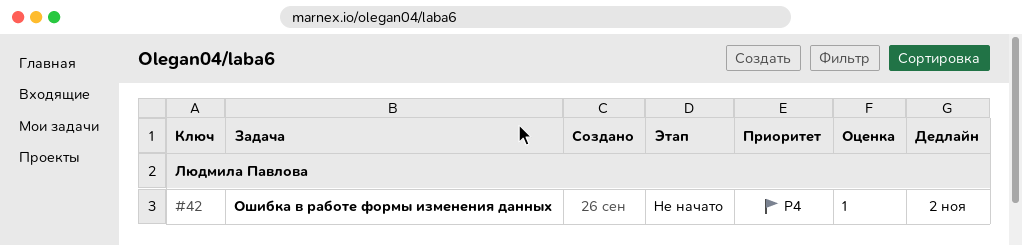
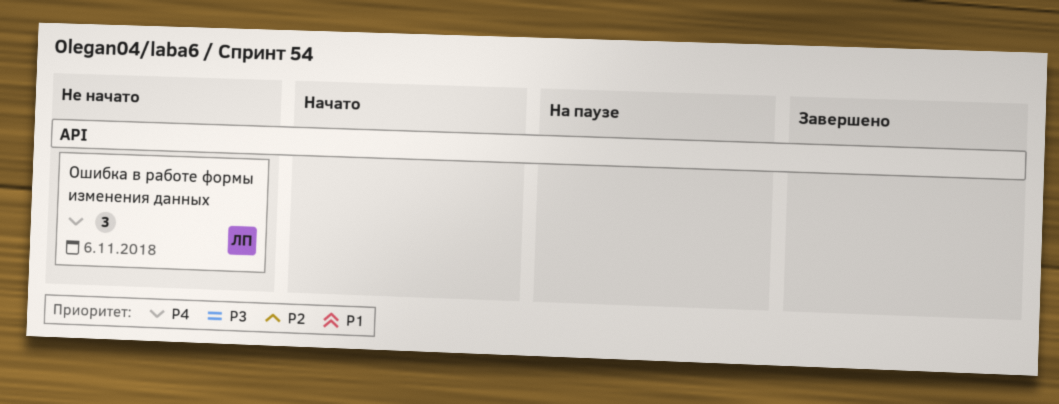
Ошибка в работе формы изменения данных, estimate: 1 -> 3
Ошибка в работе формы изменения данных, due: Nov 2 -> Nov 6

